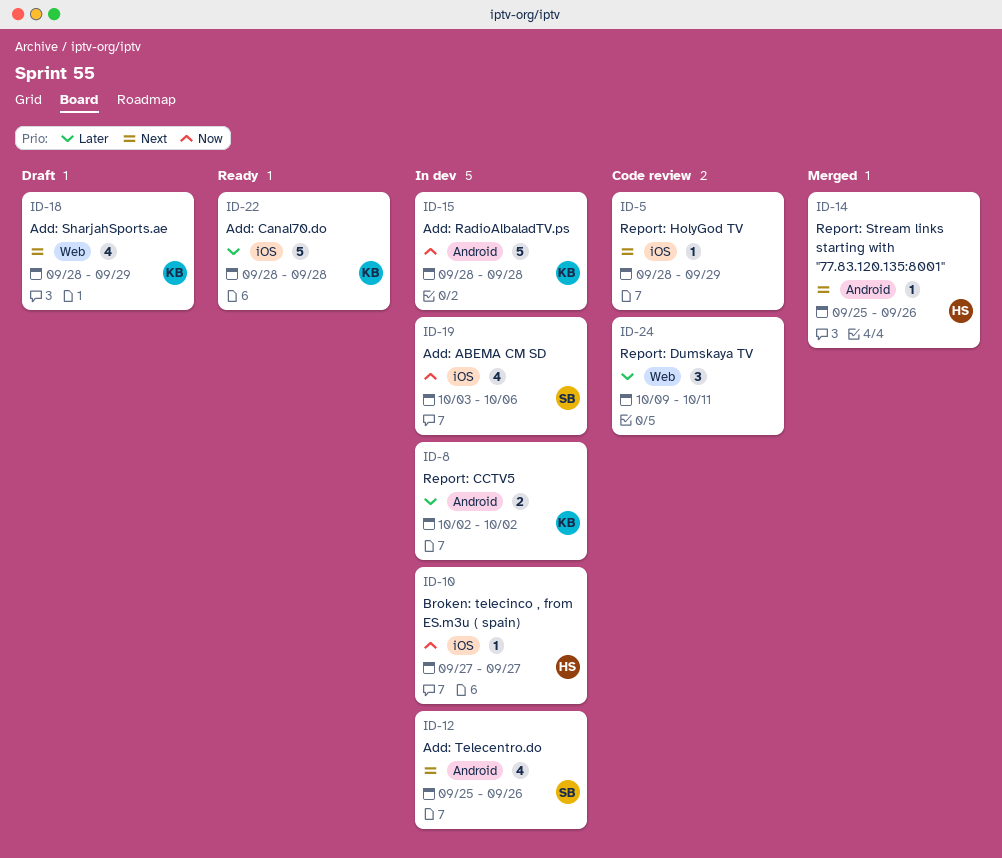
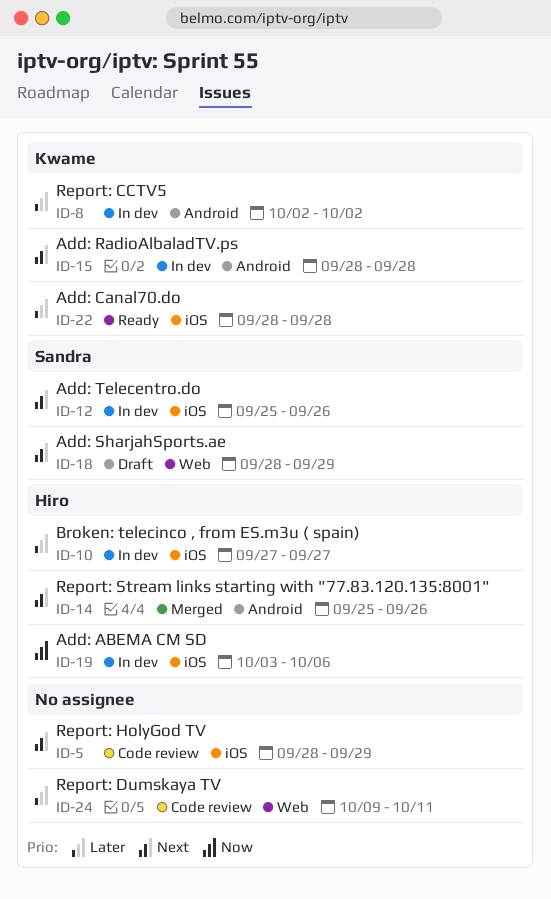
ID-10, priority: Now -> Later
ID-12, label: Android -> iOS
ID-15, priority: Now -> Next
ID-18, owner: Kwame -> Sandra
ID-19, owner: Sandra -> Hiro

